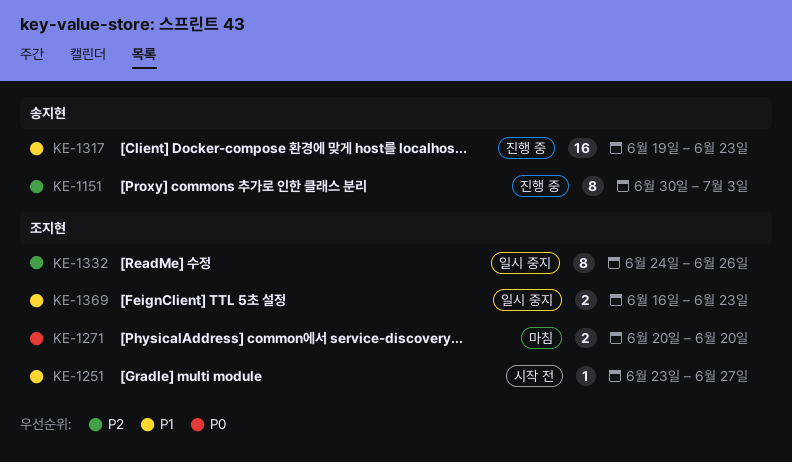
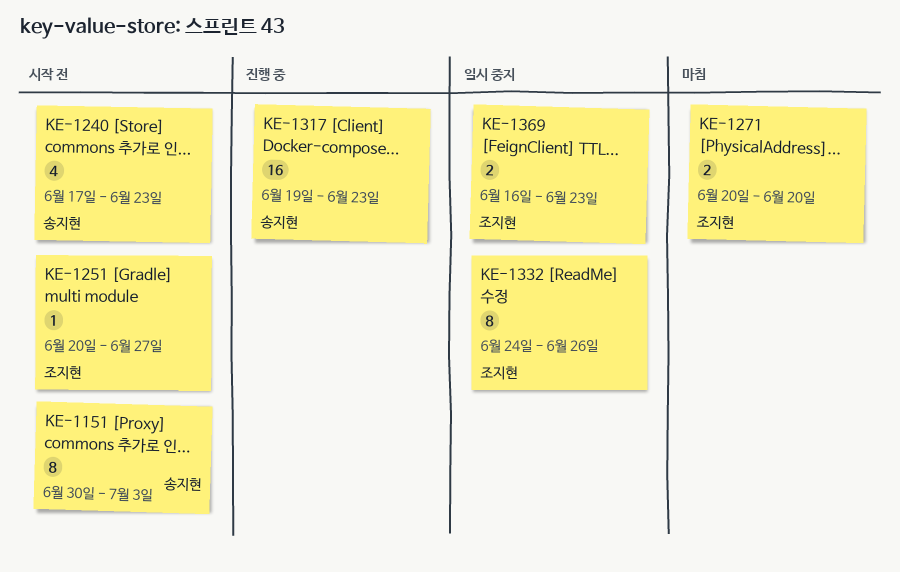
KE-1151, status: 진행 중 -> 시작 전
KE-1240: none -> present
KE-1251, start: Jun 23 -> Jun 20

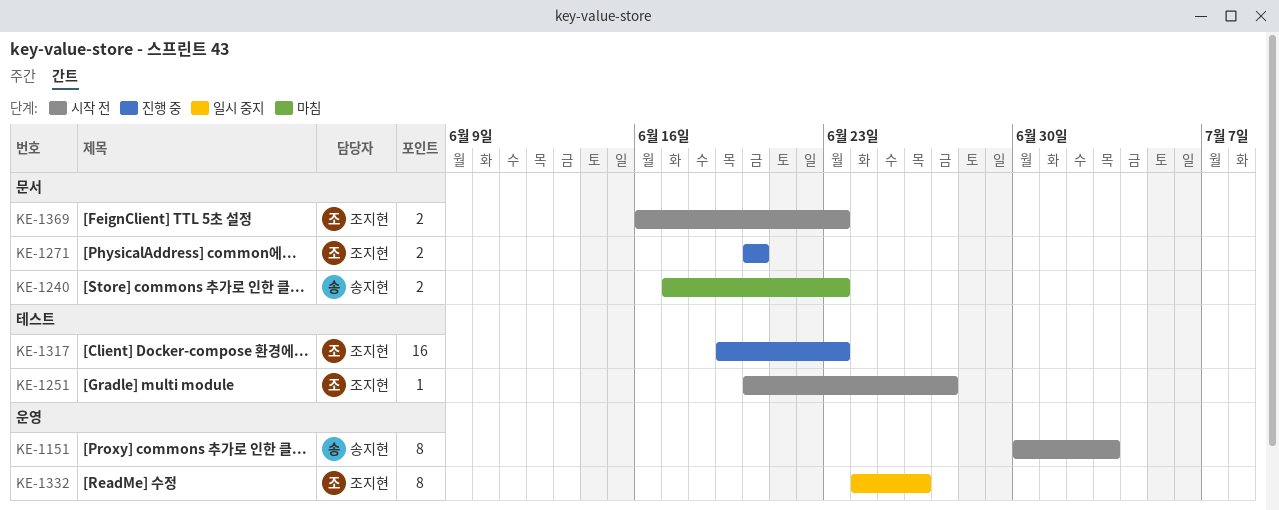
KE-1240, status: 시작 전 -> 마침
KE-1240, estimate: 4 -> 2
KE-1271, status: 마침 -> 진행 중
KE-1317, owner: 송지현 -> 조지현
KE-1369, status: 일시 중지 -> 시작 전

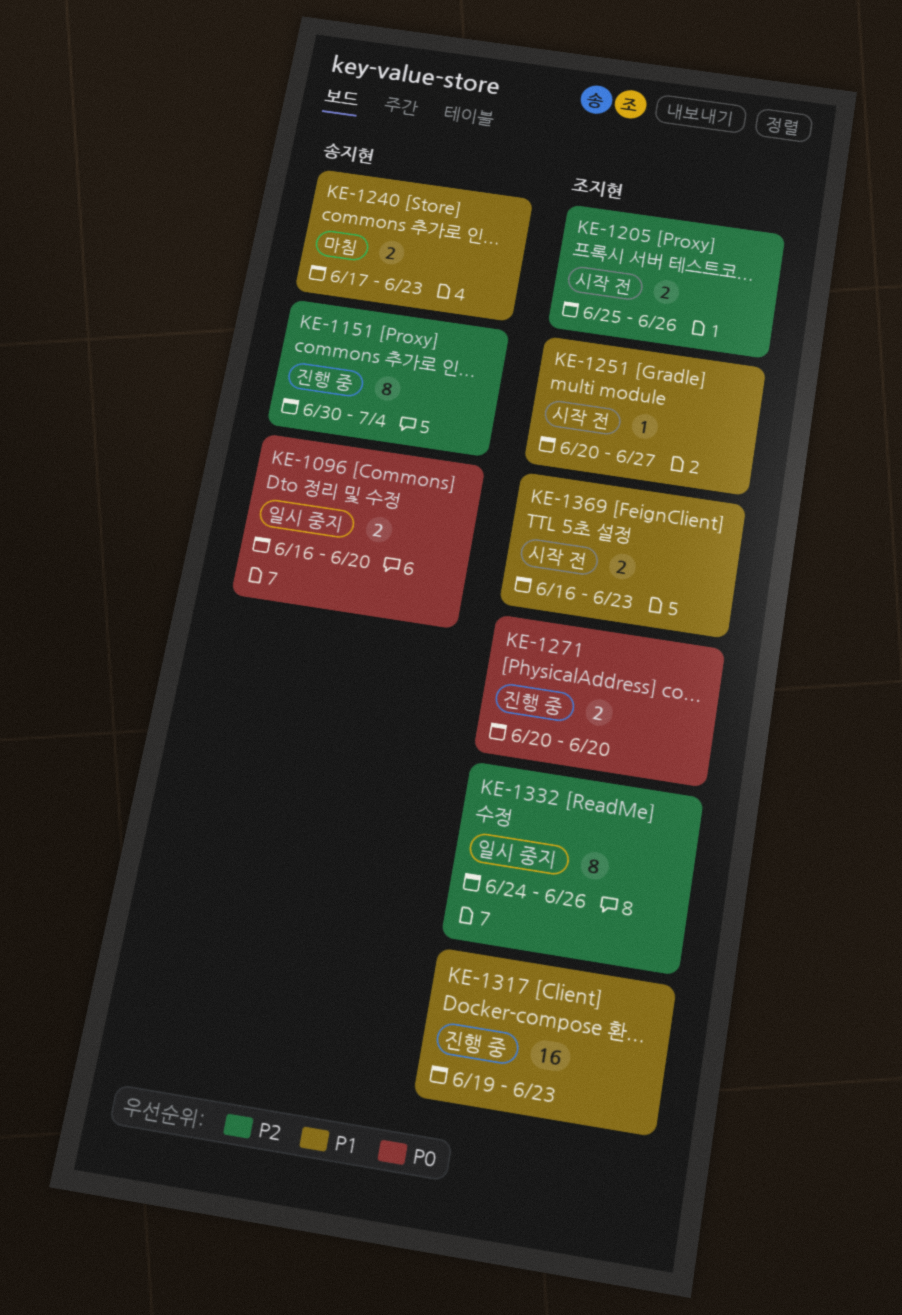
KE-1096: none -> present
KE-1151, status: 시작 전 -> 진행 중
KE-1151, due: Jul 3 -> Jul 4
KE-1205: none -> present

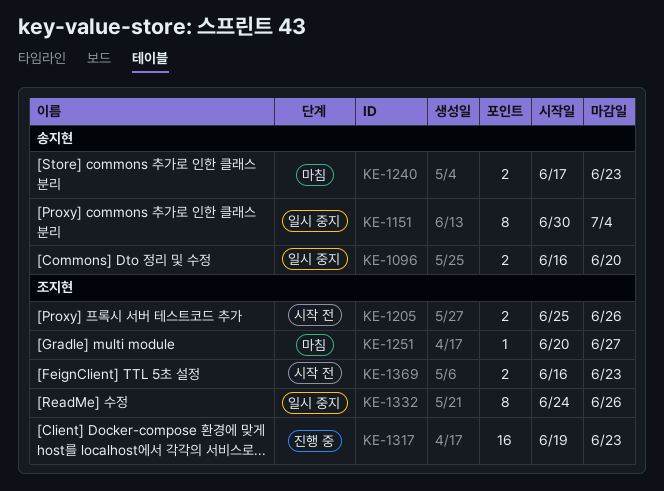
KE-1151, status: 진행 중 -> 일시 중지
KE-1251, status: 시작 전 -> 마침
KE-1271: present -> none

